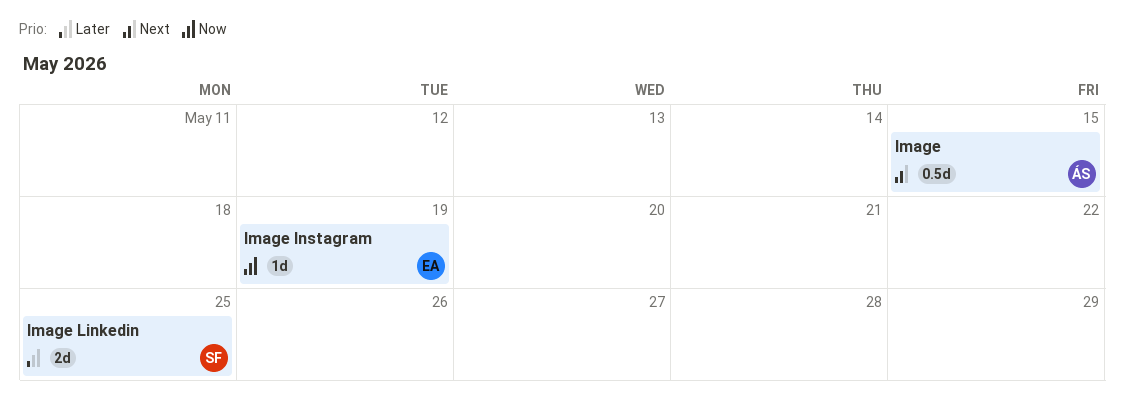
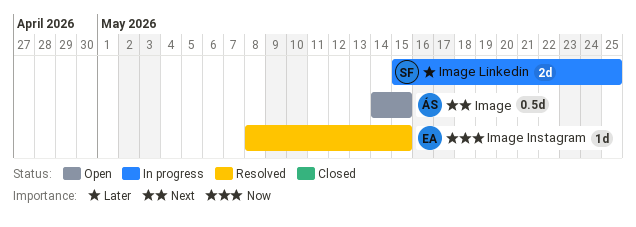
Image Instagram, due: May 19 -> May 15

